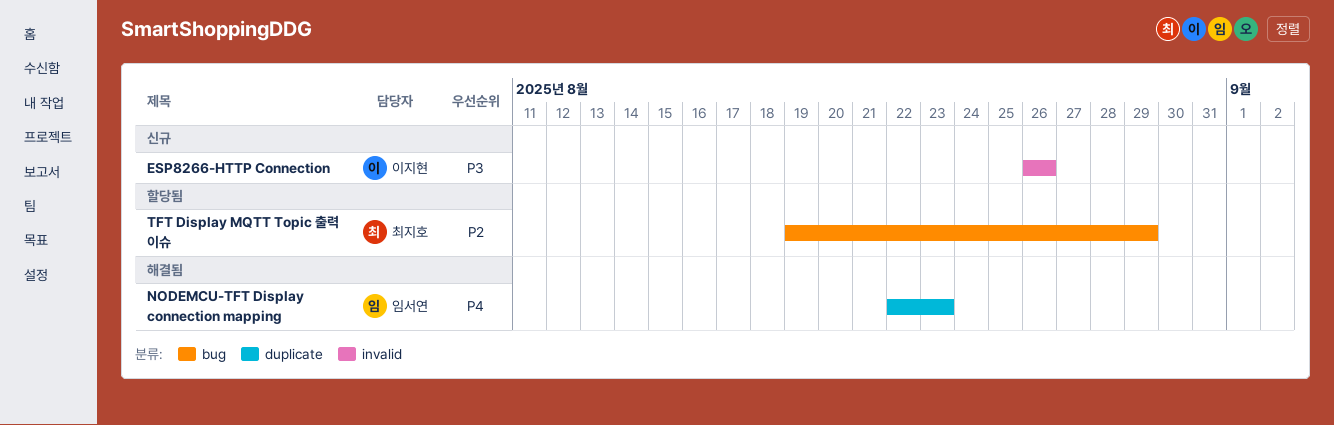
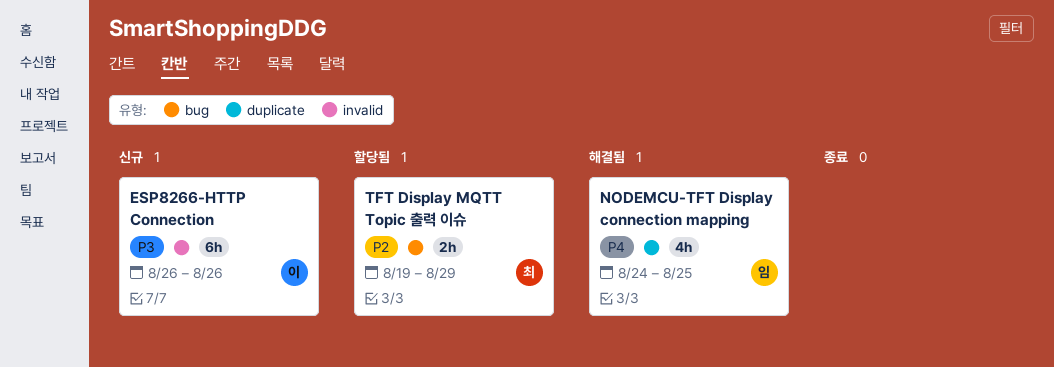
NODEMCU-TFT Display connection mapping, start: Aug 22 -> Aug 24
NODEMCU-TFT Display connection mapping, due: Aug 23 -> Aug 25

